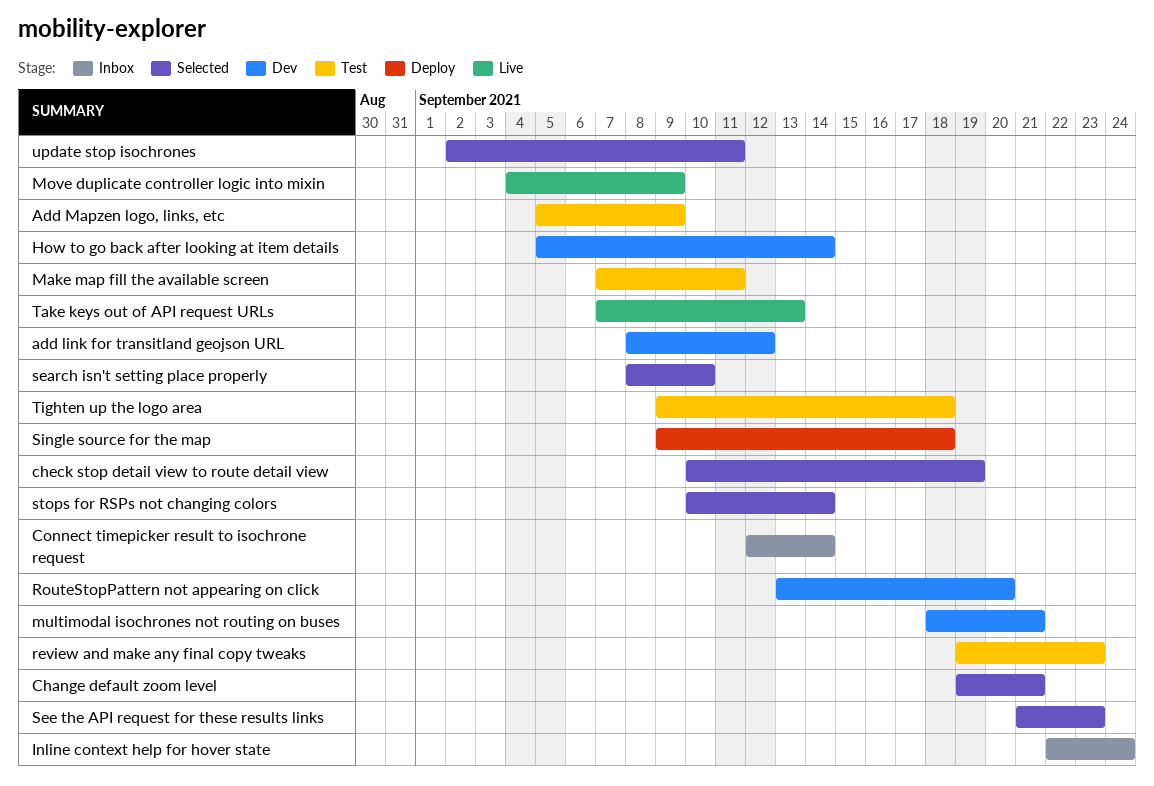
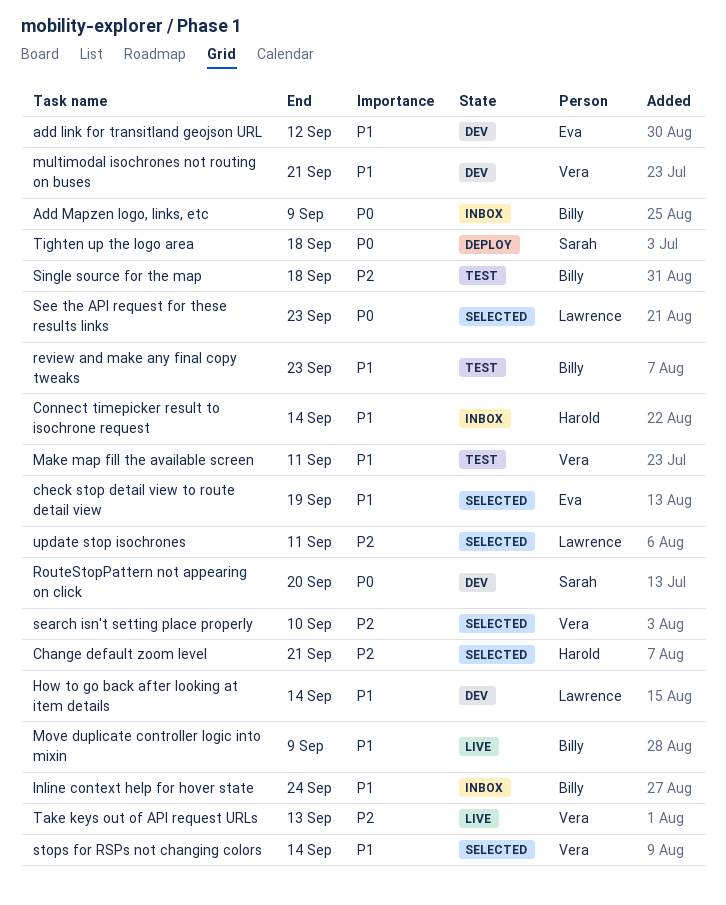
Add Mapzen logo, links, etc, status: Test -> Inbox
Single source for the map, status: Deploy -> Test
Tighten up the logo area, status: Test -> Deploy

